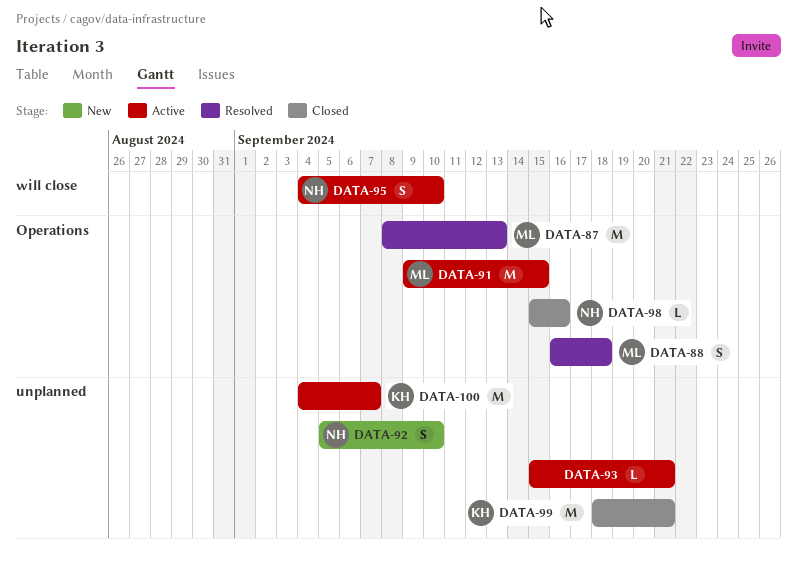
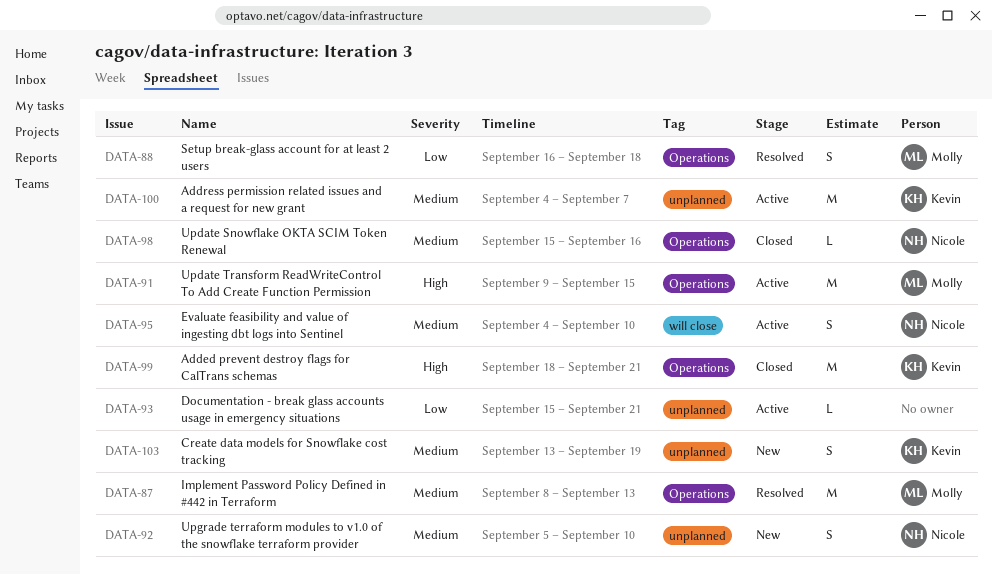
DATA-99, label: unplanned -> Operations
DATA-103: none -> present

